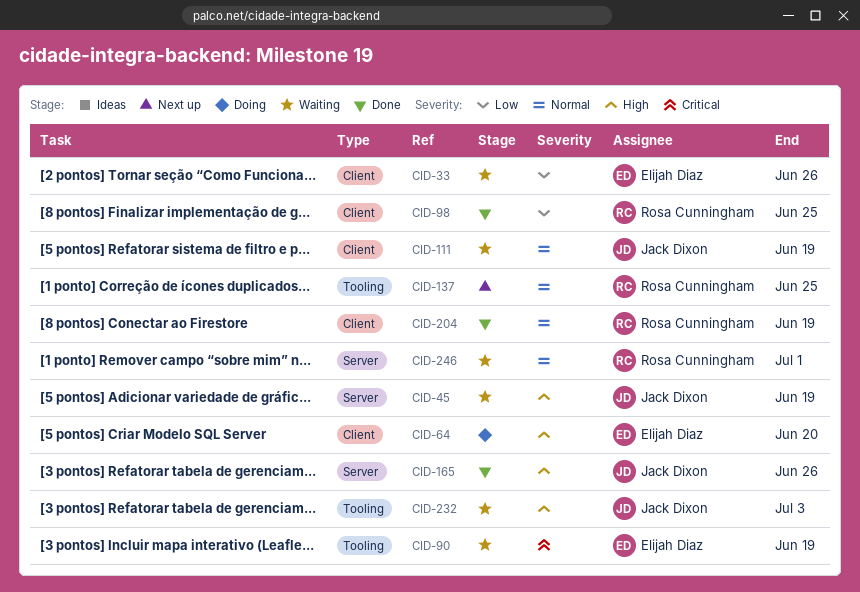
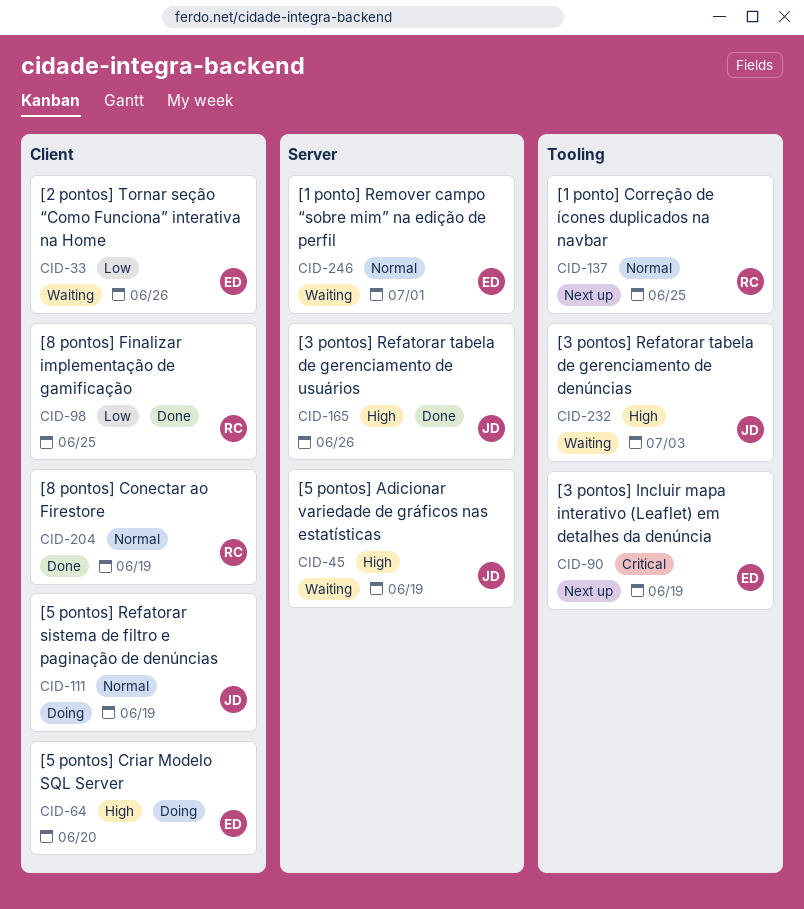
CID-90, status: Waiting -> Next up
CID-111, status: Waiting -> Doing
CID-246, owner: Rosa Cunningham -> Elijah Diaz

